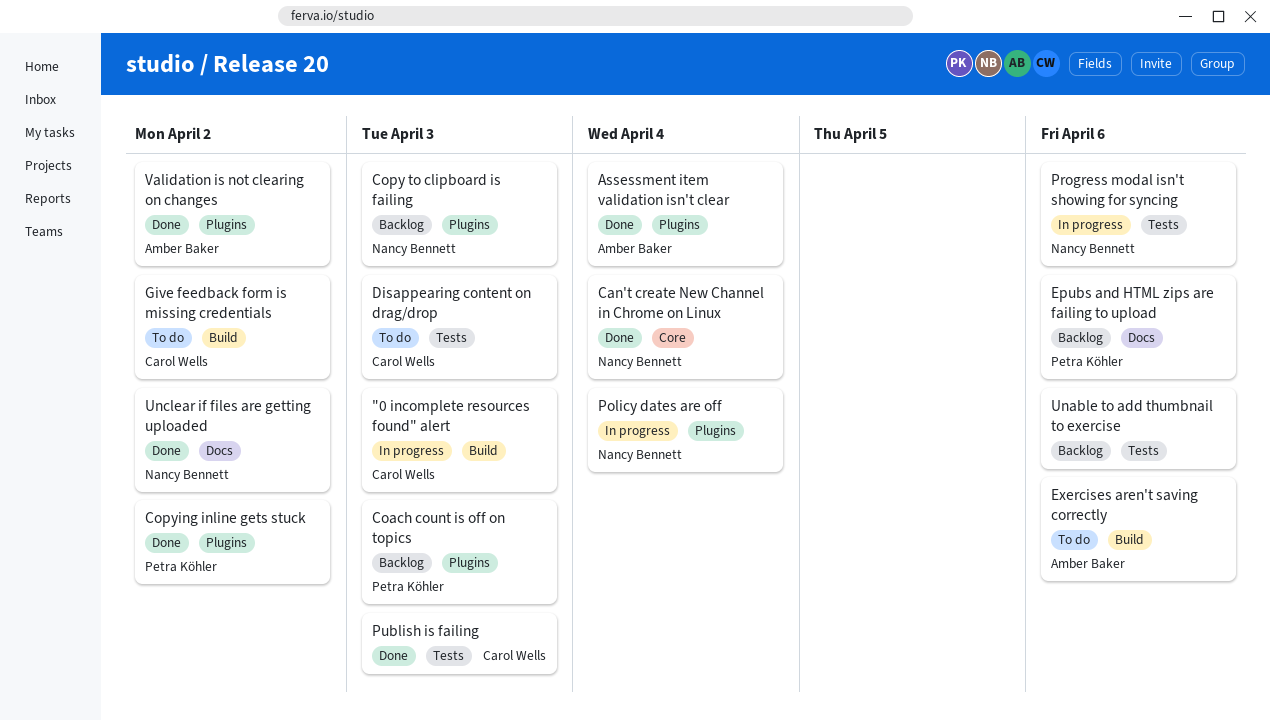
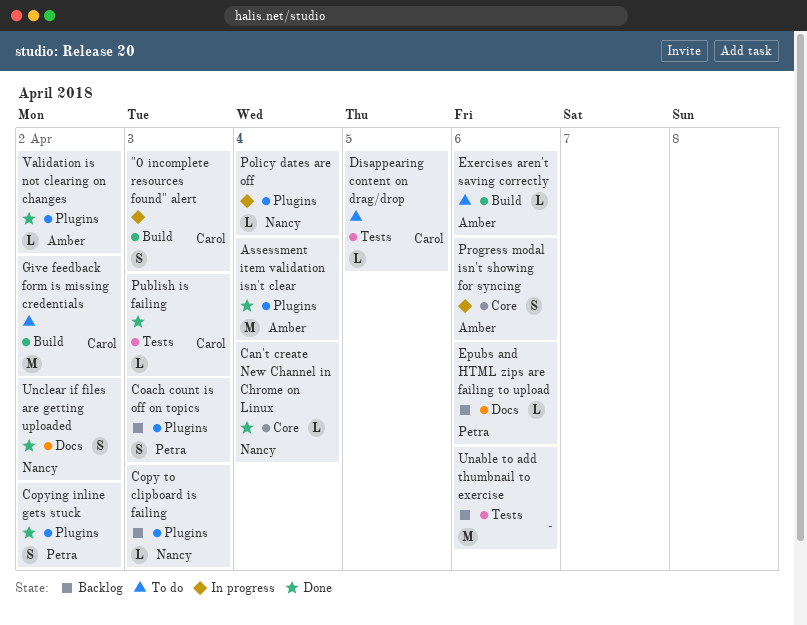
Disappearing content on drag/drop, due: Apr 3 -> Apr 5
Progress modal isn't showing for syncing, owner: Nancy Bennett -> Amber Baker
Progress modal isn't showing for syncing, label: Tests -> Core

